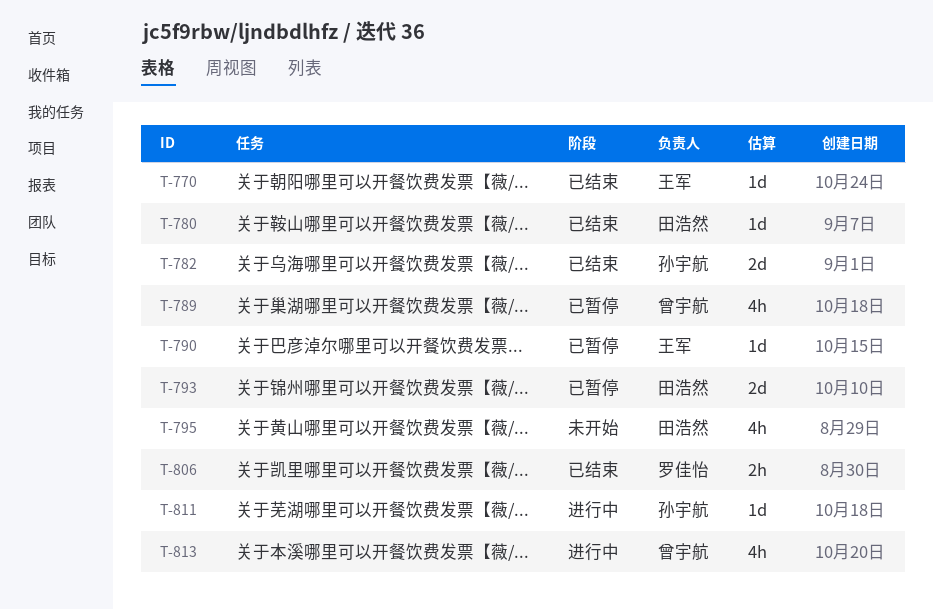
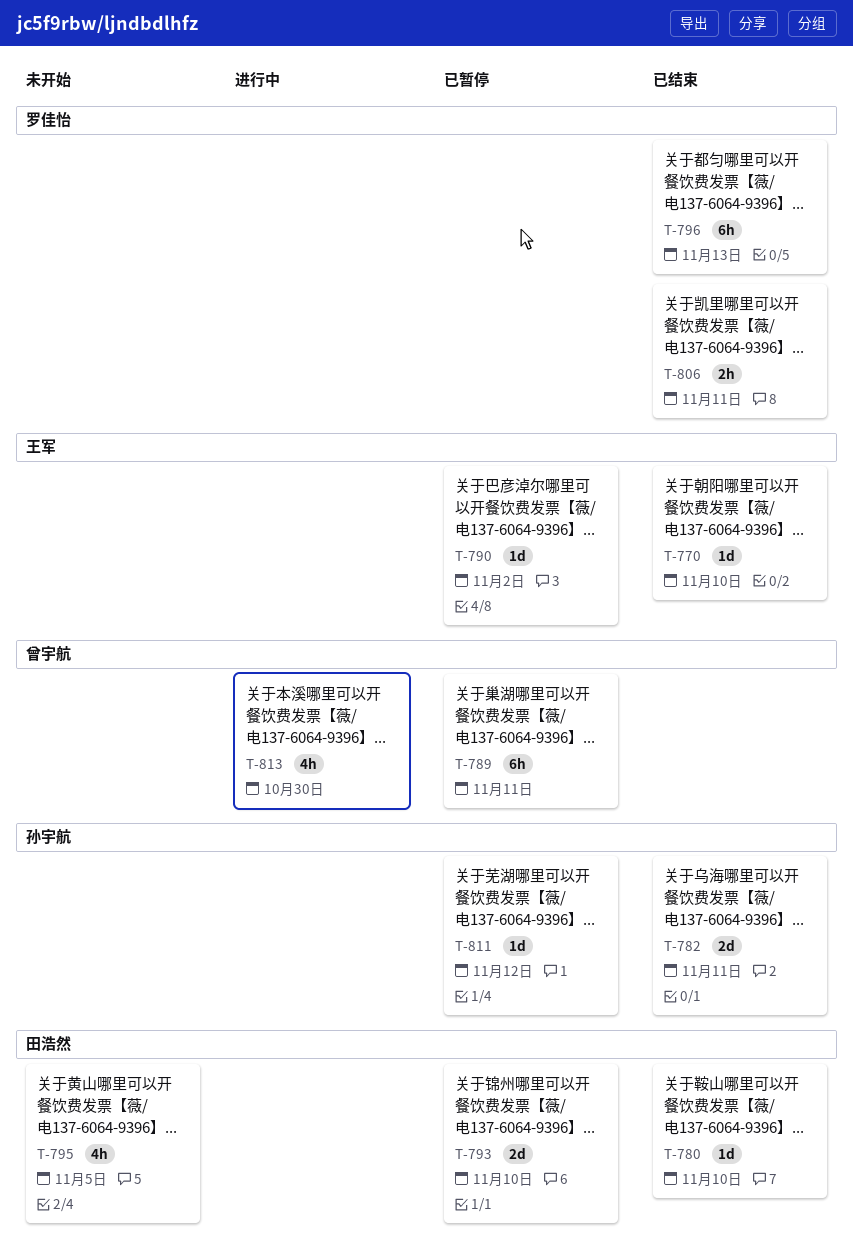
T-789, estimate: 4h -> 6h
T-796: none -> present
T-811, status: 进行中 -> 已暂停

